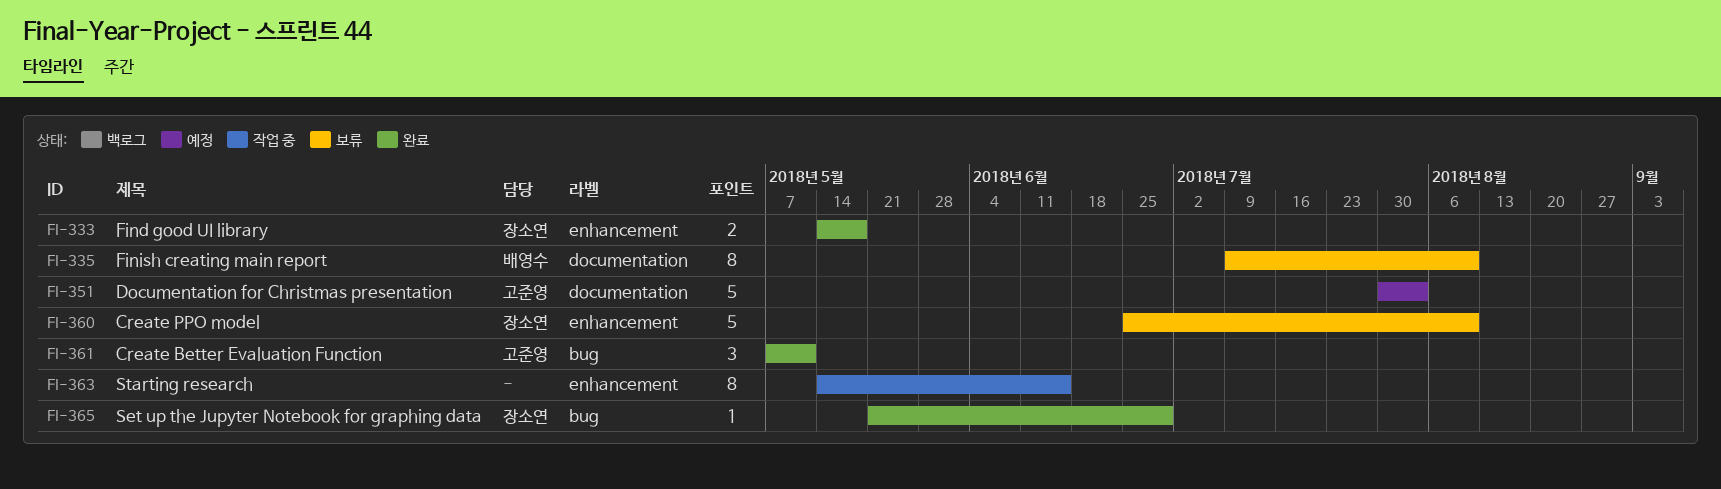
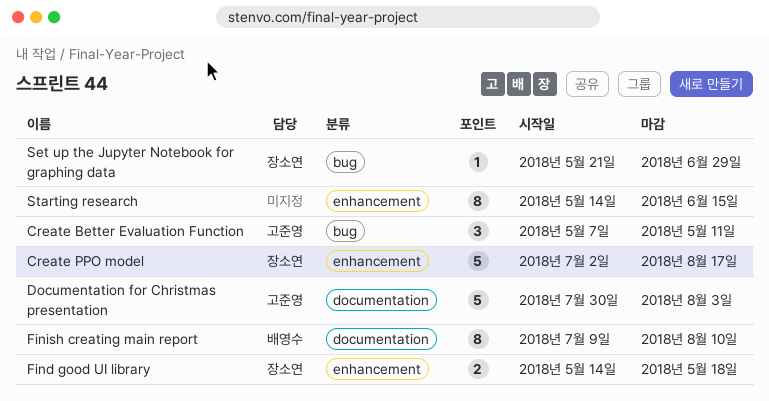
Create PPO model, start: Jun 25 -> Jul 2
Create PPO model, due: Aug 10 -> Aug 17

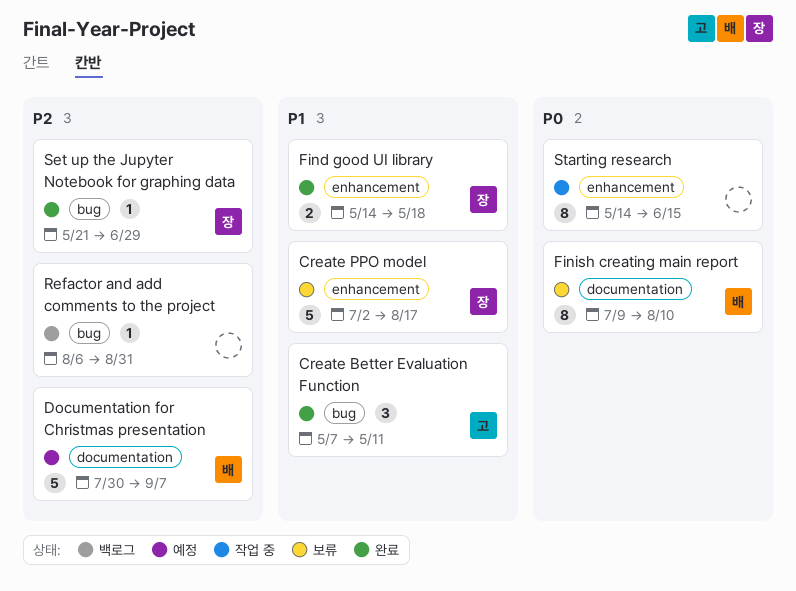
Documentation for Christmas presentation, owner: 고준영 -> 배영수
Documentation for Christmas presentation, due: Aug 3 -> Sep 7
Refactor and add comments to the project: none -> present

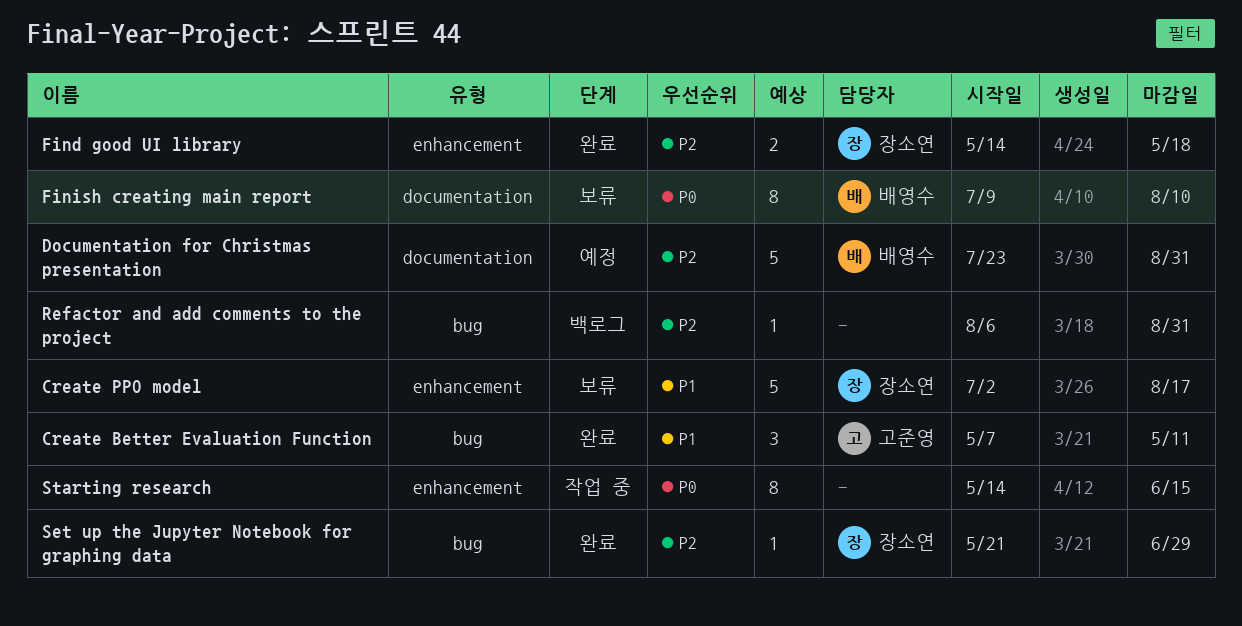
Documentation for Christmas presentation, start: Jul 30 -> Jul 23
Documentation for Christmas presentation, due: Sep 7 -> Aug 31
Find good UI library, priority: P1 -> P2

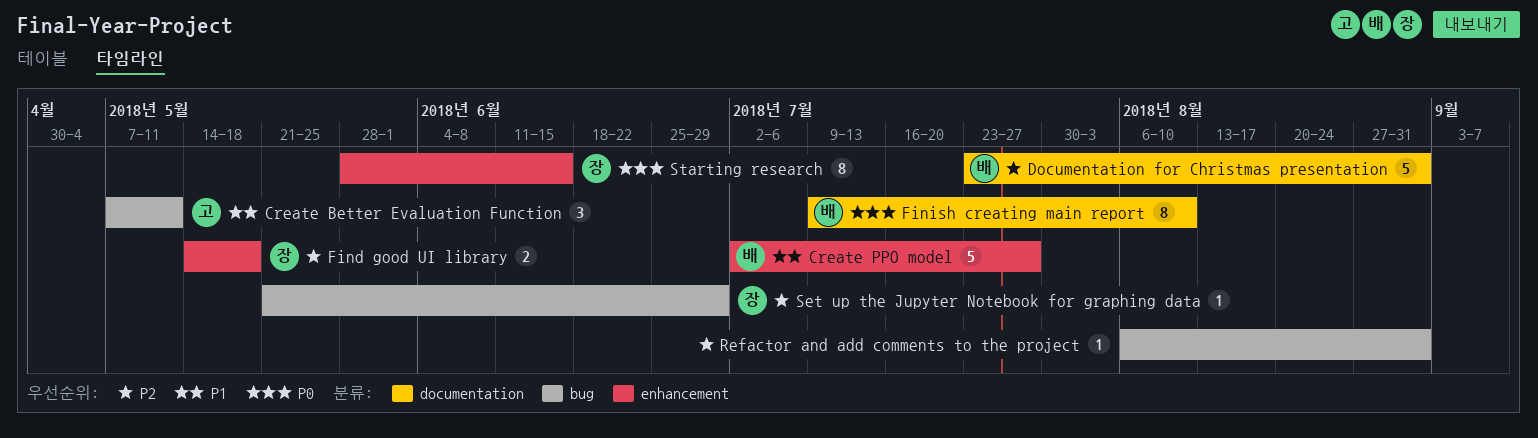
Create PPO model, owner: 장소연 -> 배영수
Create PPO model, due: Aug 17 -> Jul 27
Starting research, owner: none -> 장소연
Starting research, start: May 14 -> May 28

